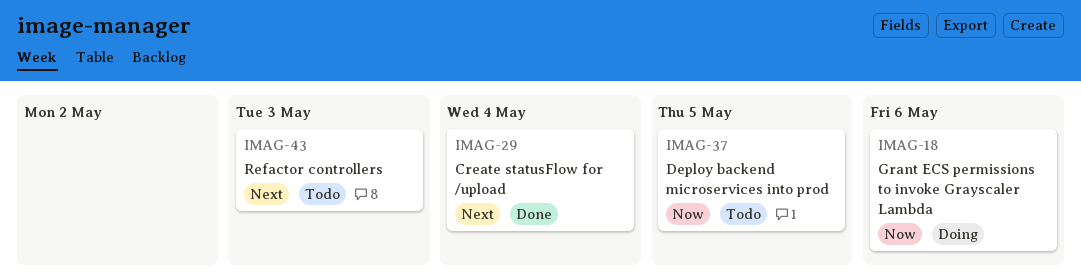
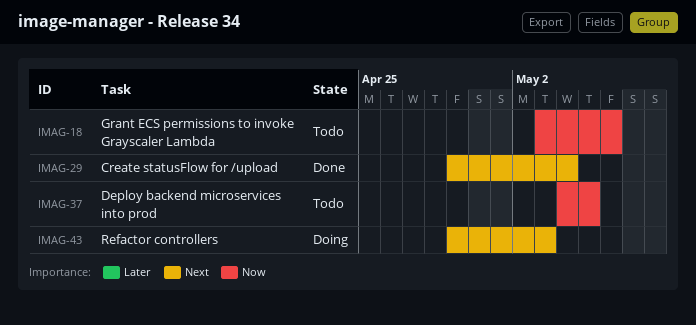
IMAG-18, status: Doing -> Todo
IMAG-43, status: Todo -> Doing

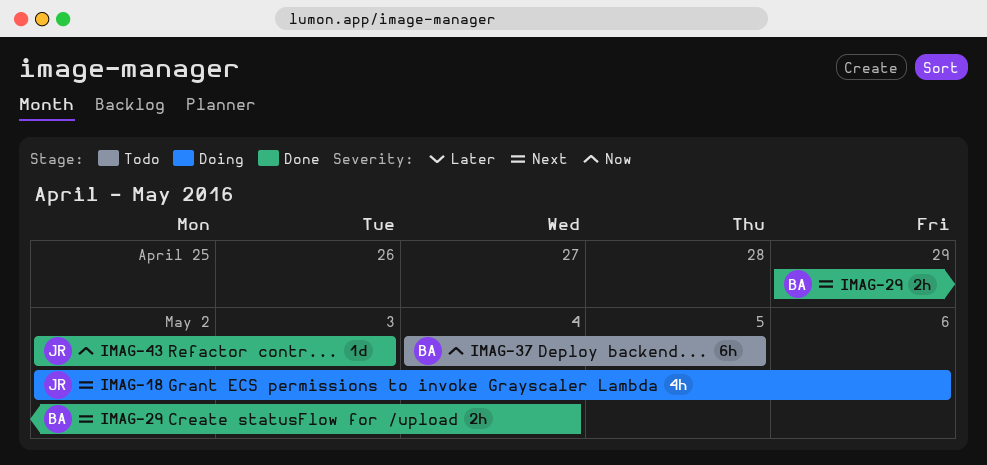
IMAG-18, status: Todo -> Doing
IMAG-18, priority: Now -> Next
IMAG-18, start: May 3 -> May 2
IMAG-43, status: Doing -> Done
IMAG-43, priority: Next -> Now
IMAG-43, start: Apr 29 -> May 2

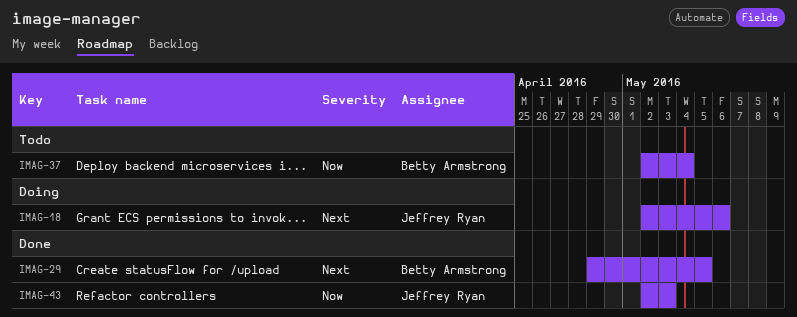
IMAG-29, due: May 4 -> May 5
IMAG-37, start: May 4 -> May 2
IMAG-37, due: May 5 -> May 4

